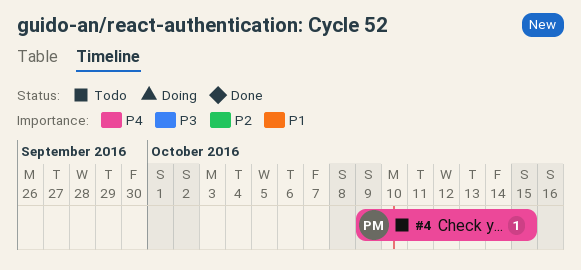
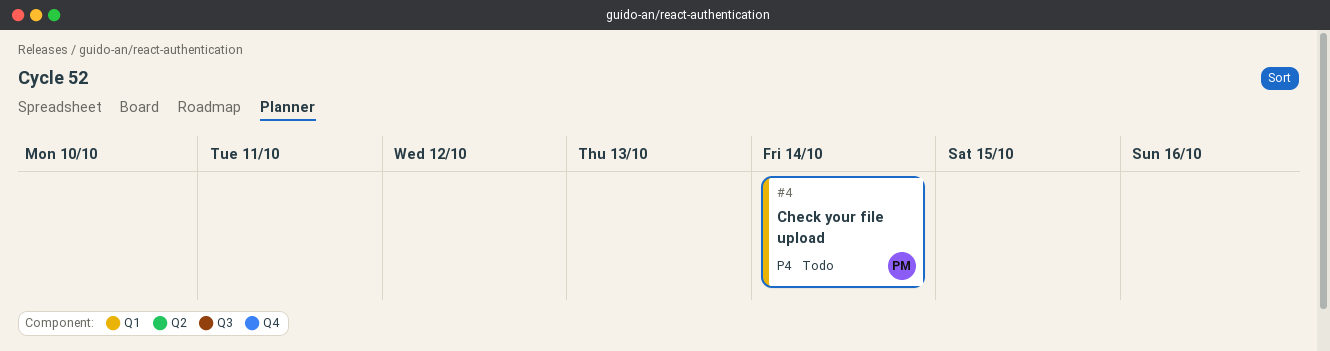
#4, due: Oct 15 -> Oct 14

